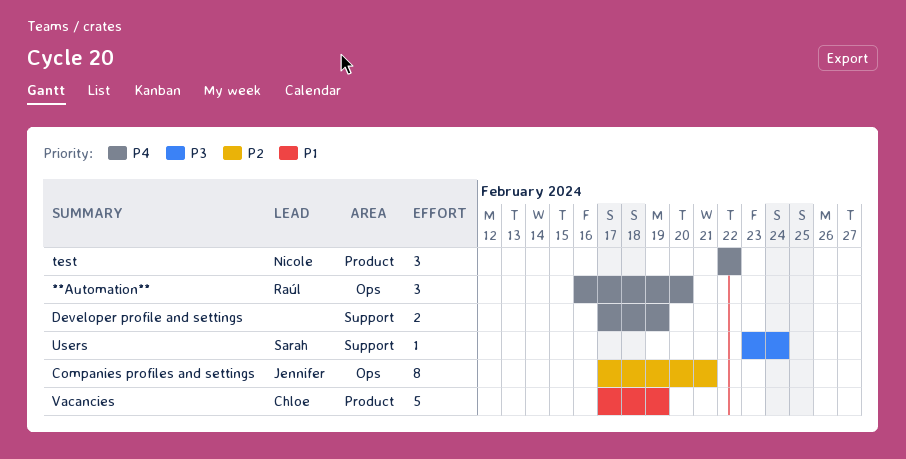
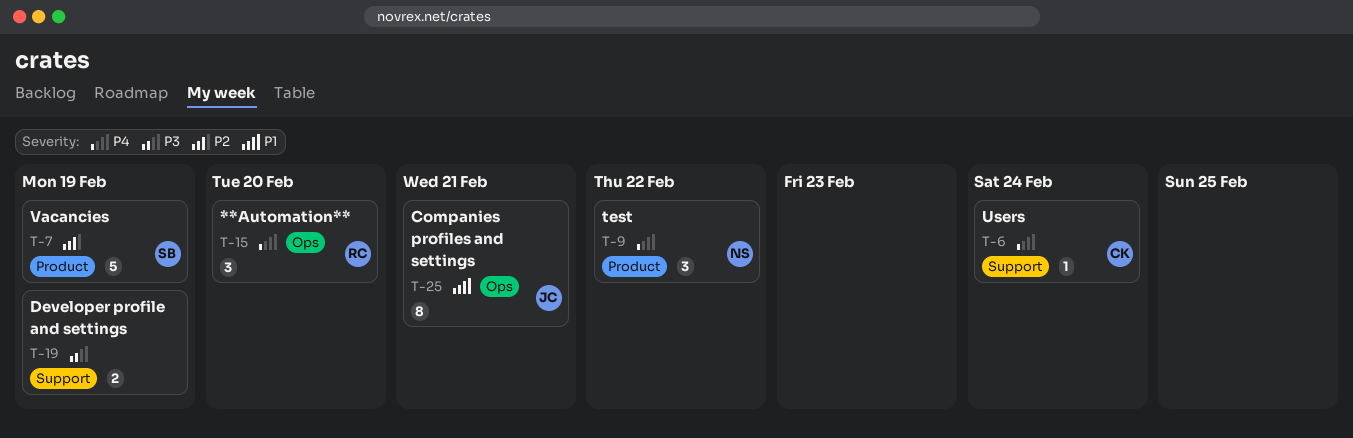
Companies profiles and settings, priority: P2 -> P1
Developer profile and settings, priority: P4 -> P3
Users, owner: Sarah -> Chloe
Users, priority: P3 -> P4
Vacancies, owner: Chloe -> Sarah
Vacancies, priority: P1 -> P2

